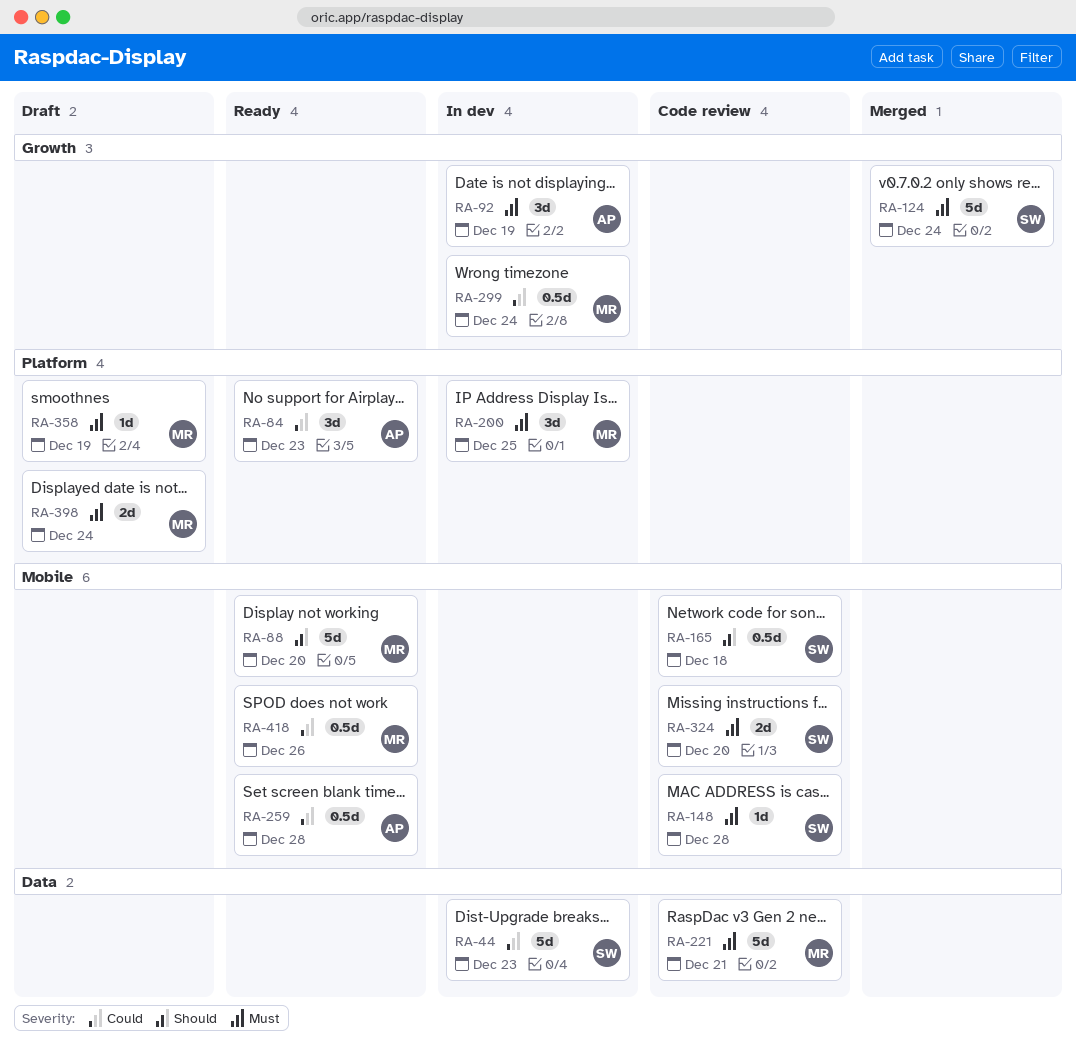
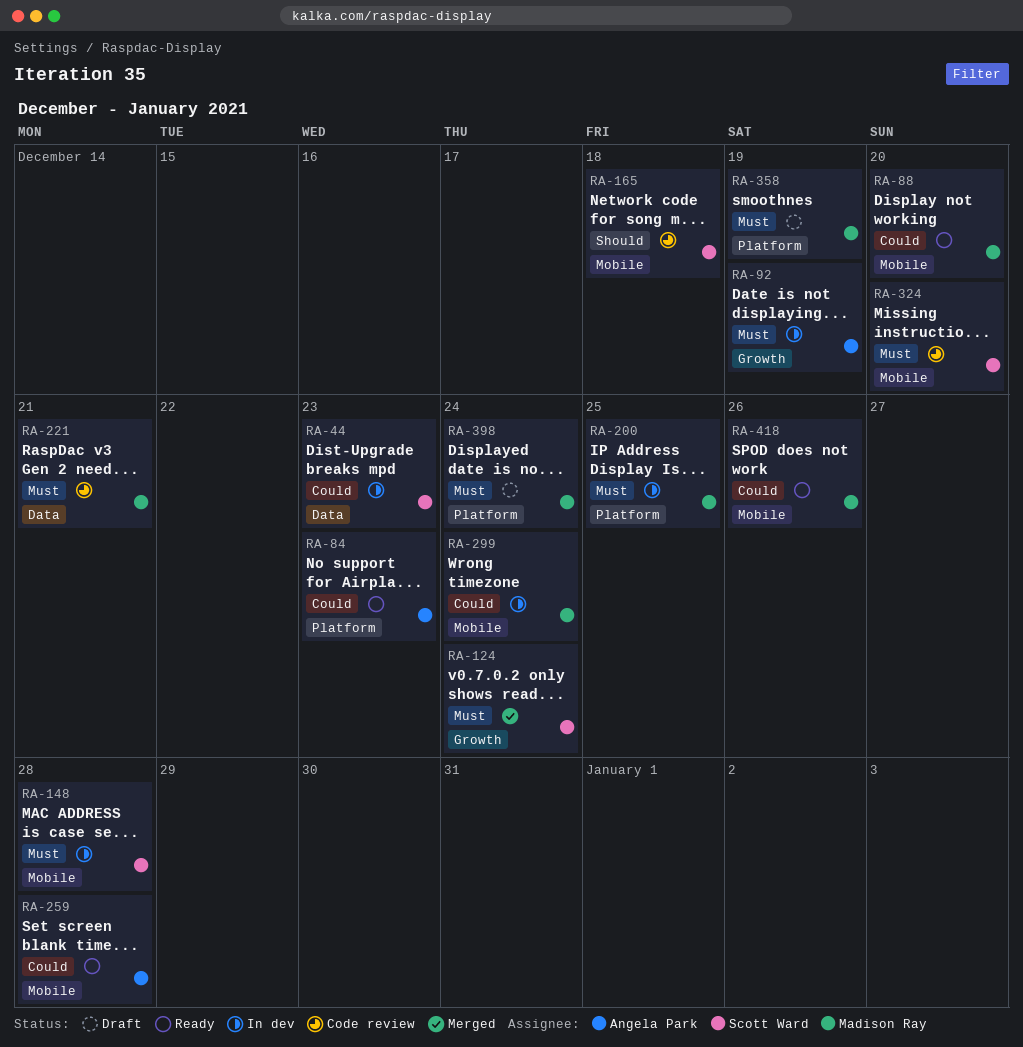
RA-88, priority: Should -> Could
RA-148, status: Code review -> In dev
RA-299, label: Growth -> Mobile

